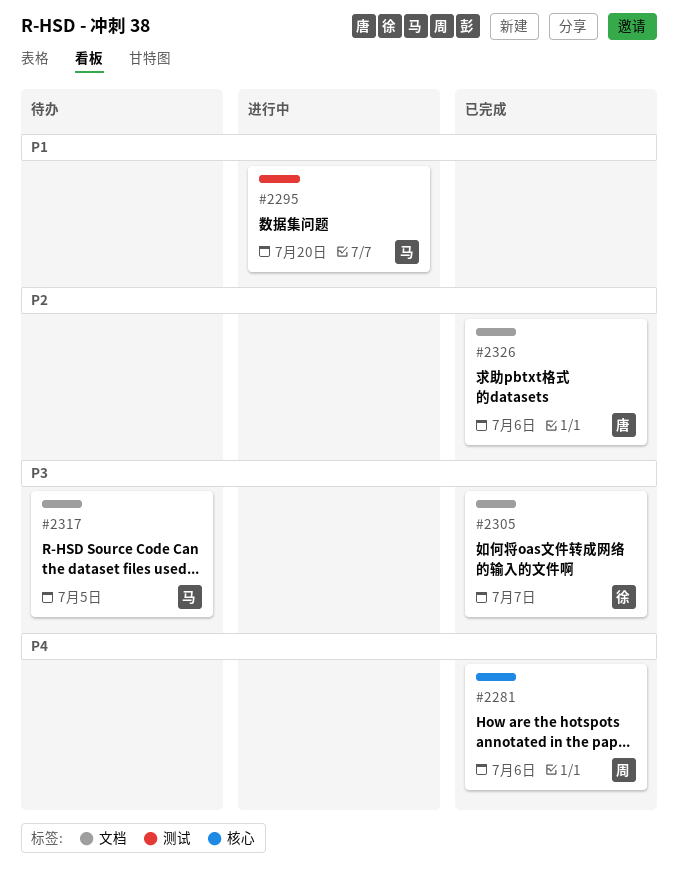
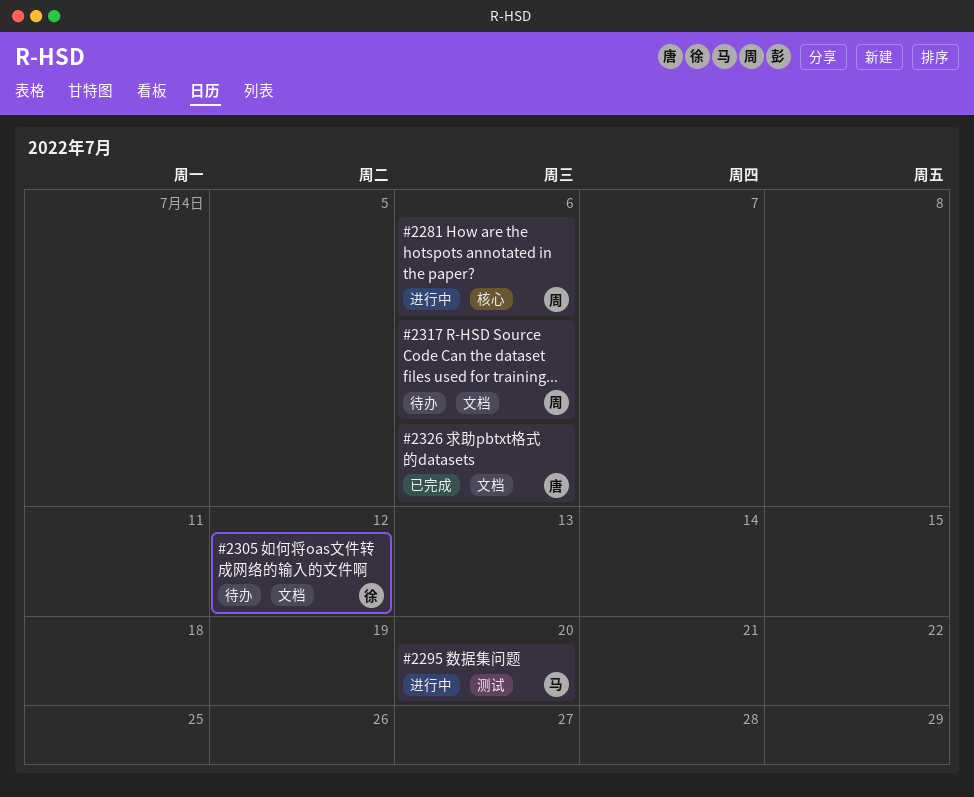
#2281, status: 已完成 -> 进行中
#2305, status: 已完成 -> 待办
#2305, due: Jul 7 -> Jul 12
#2317, owner: 马 -> 周
#2317, due: Jul 5 -> Jul 6

